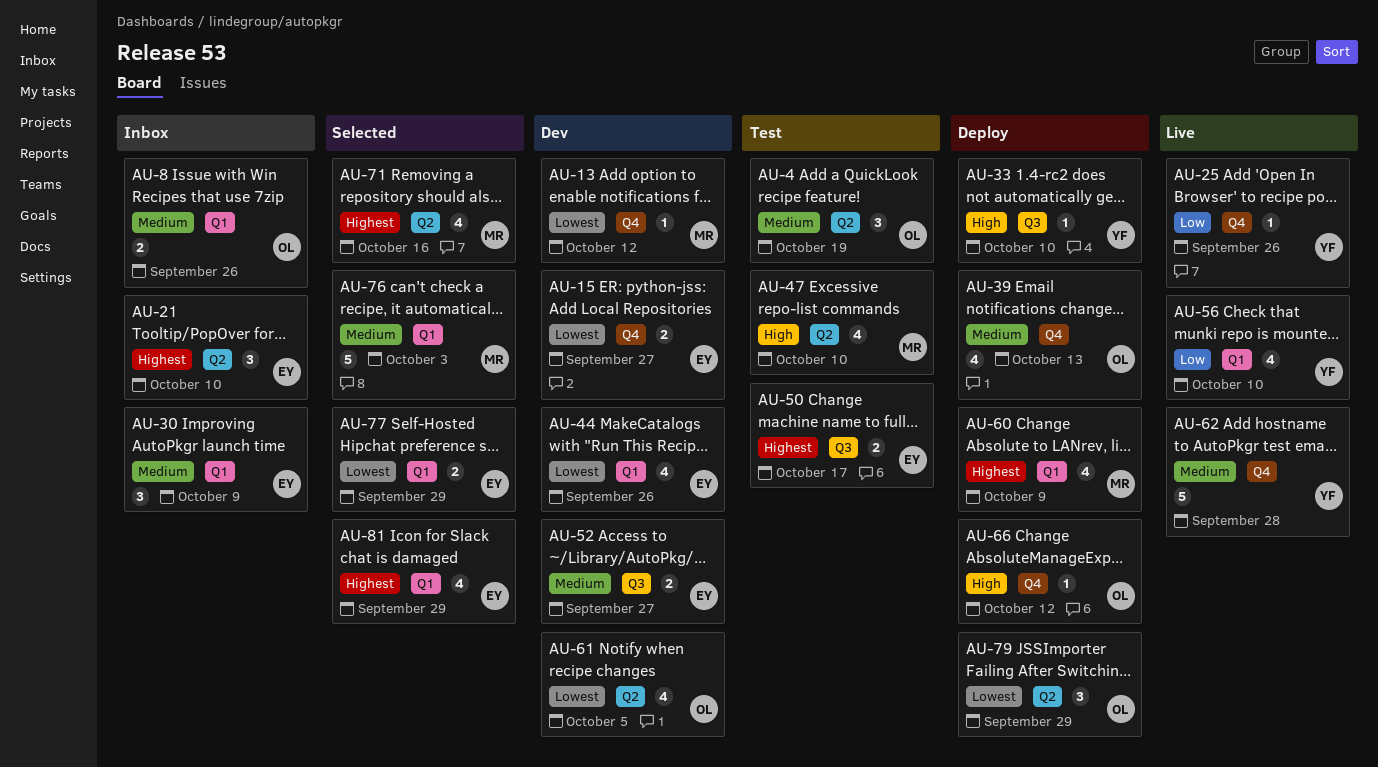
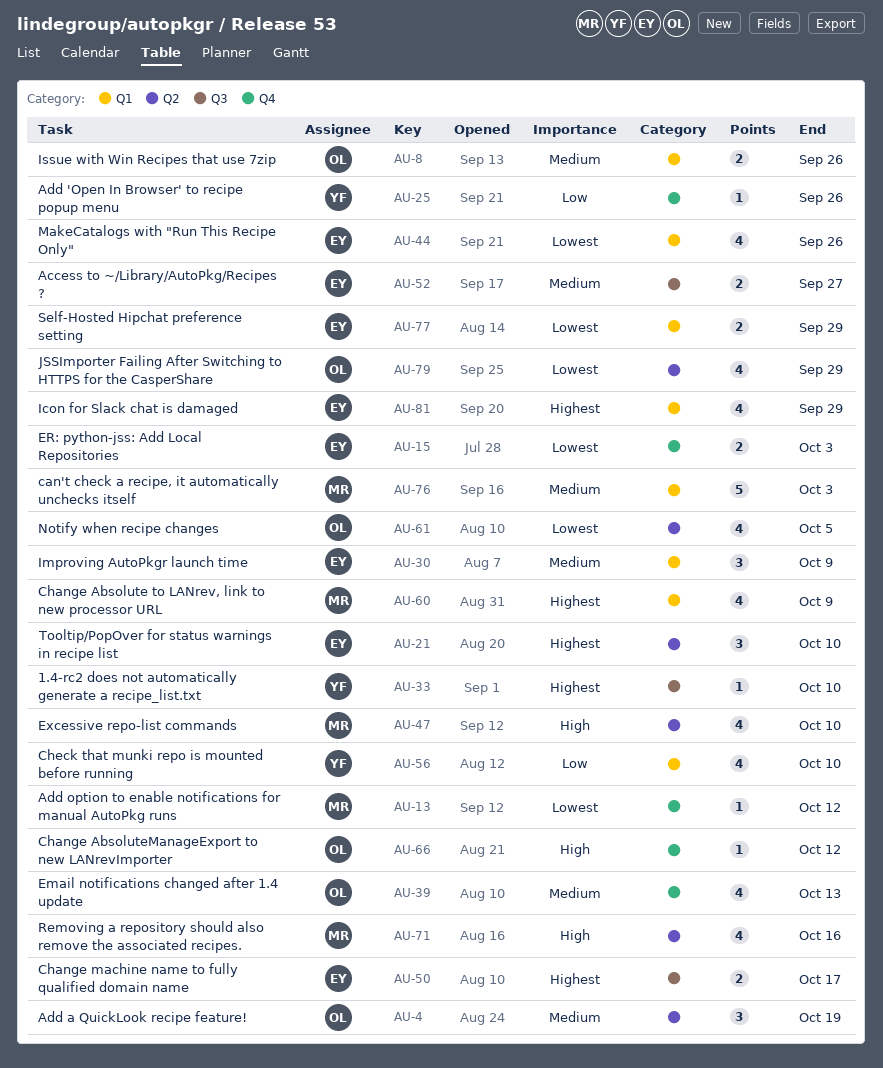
AU-15, due: Sep 27 -> Oct 3
AU-33, priority: High -> Highest
AU-62: present -> none
AU-71, priority: Highest -> High
AU-79, estimate: 3 -> 4

